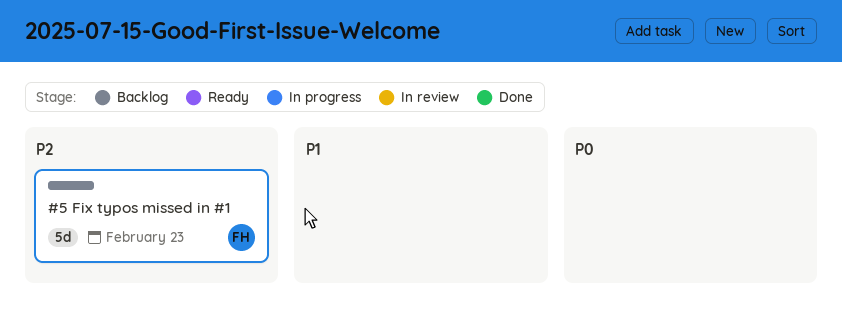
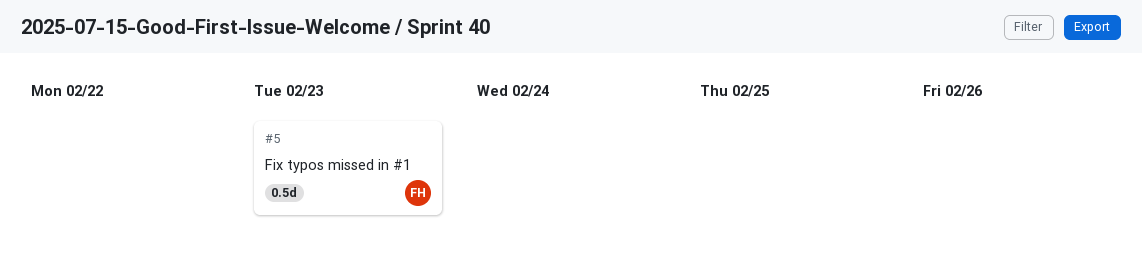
#5, estimate: 5d -> 0.5d

